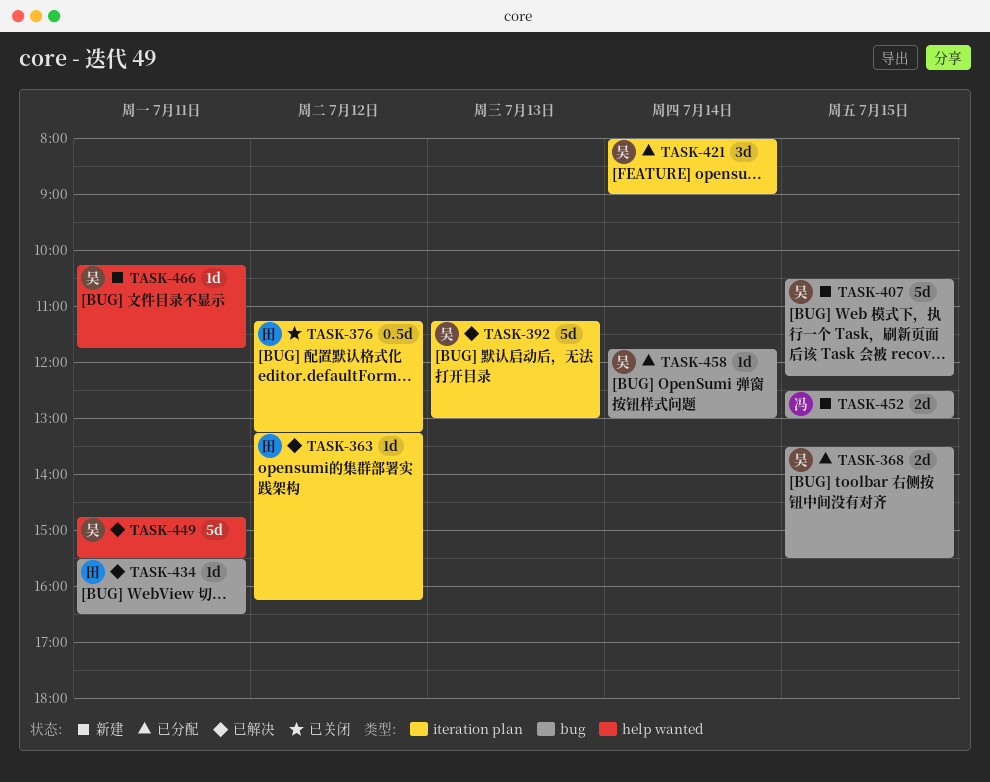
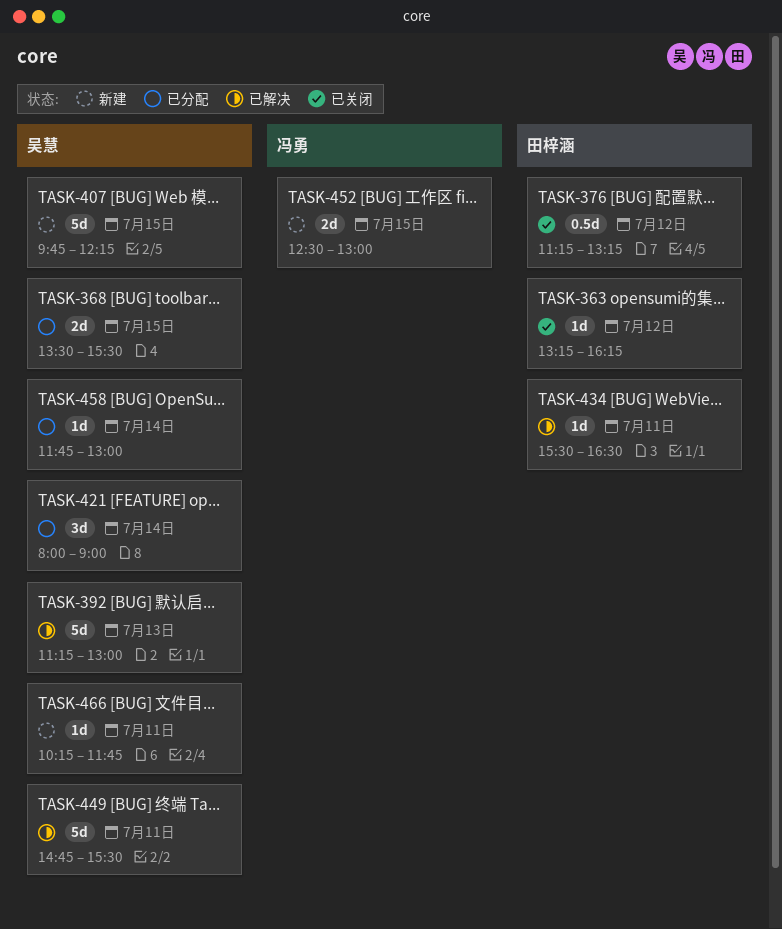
TASK-363, status: 已解决 -> 已关闭
TASK-407, begins: 10:30 -> 09:45

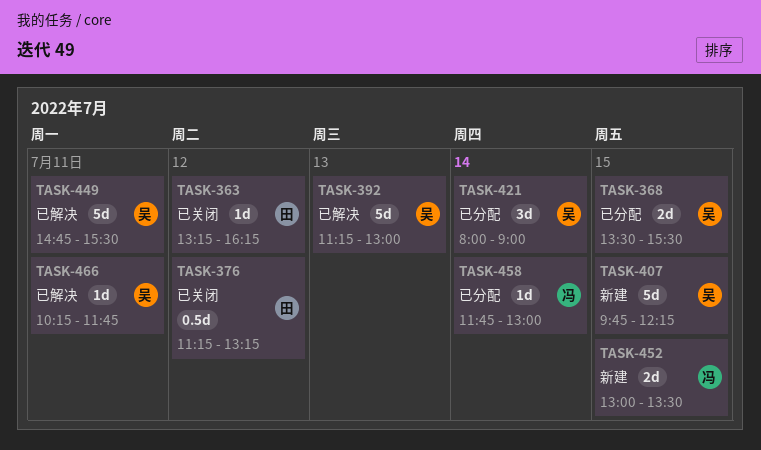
TASK-434: present -> none
TASK-452, begins: 12:30 -> 13:00
TASK-452, ends: 13:00 -> 13:30
TASK-458, owner: 吴慧 -> 冯勇
TASK-466, status: 新建 -> 已解决

